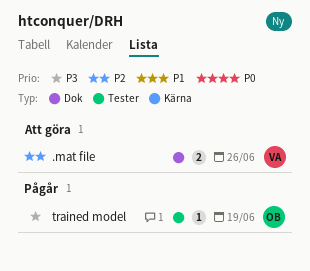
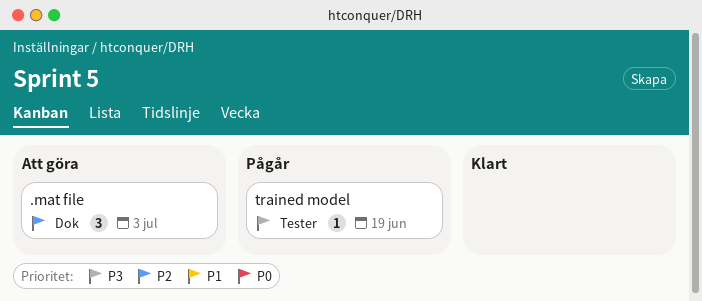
.mat file, estimate: 2 -> 3
.mat file, due: Jun 26 -> Jul 3

